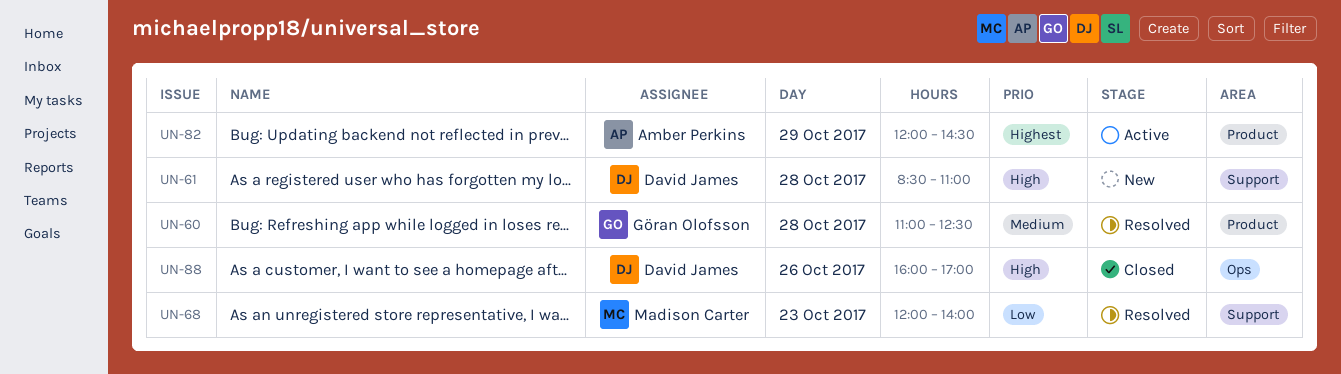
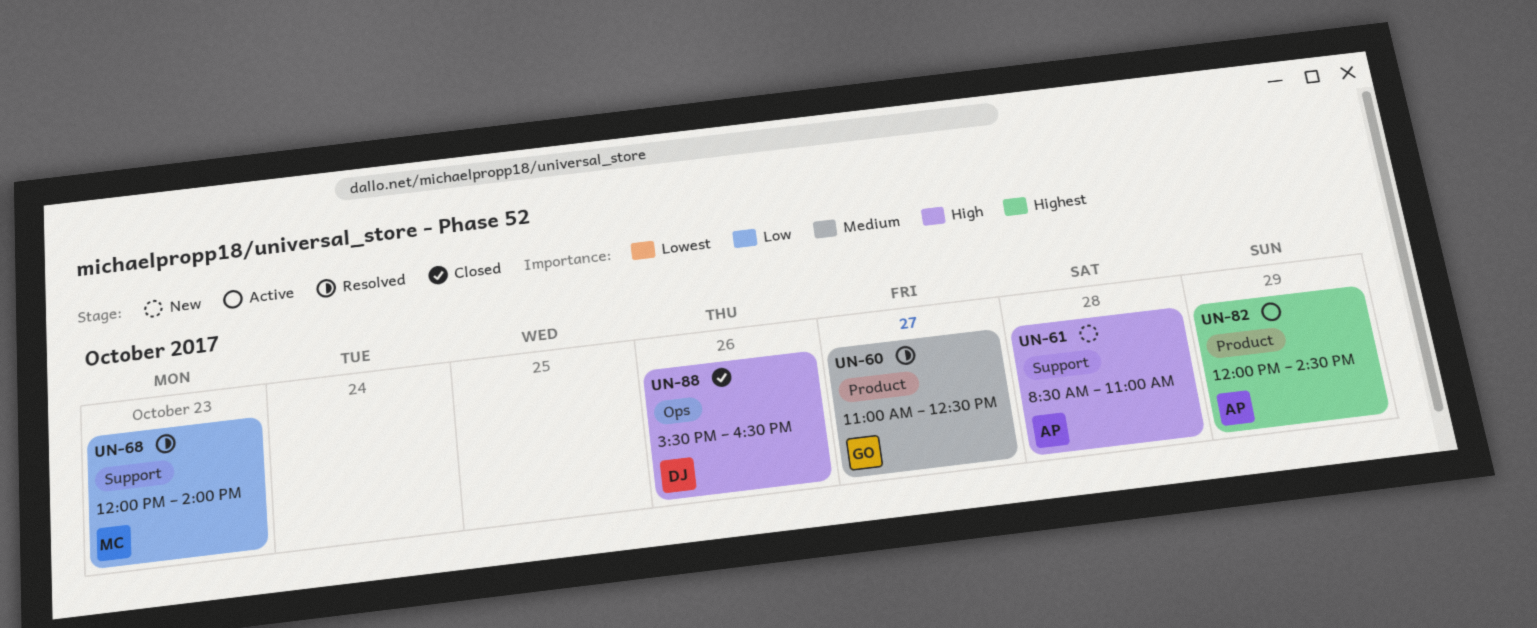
UN-60, day: Oct 28 -> Oct 27
UN-61, owner: David James -> Amber Perkins
UN-88, begins: 16:00 -> 15:30
UN-88, ends: 17:00 -> 16:30

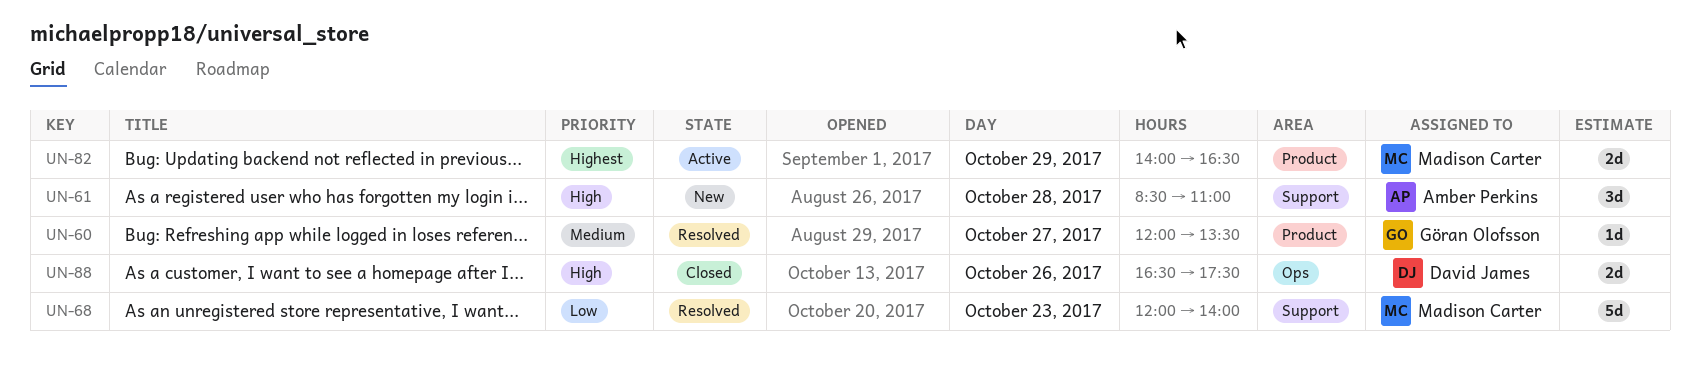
UN-60, begins: 11:00 -> 12:00
UN-60, ends: 12:30 -> 13:30
UN-82, owner: Amber Perkins -> Madison Carter
UN-82, begins: 12:00 -> 14:00
UN-82, ends: 14:30 -> 16:30
UN-88, begins: 15:30 -> 16:30
UN-88, ends: 16:30 -> 17:30

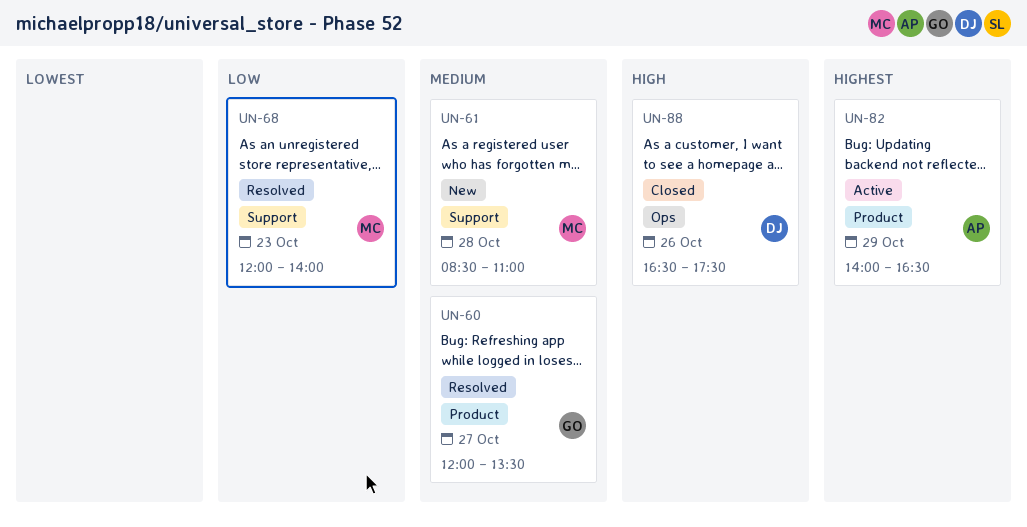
UN-61, owner: Amber Perkins -> Madison Carter
UN-61, priority: High -> Medium
UN-82, owner: Madison Carter -> Amber Perkins

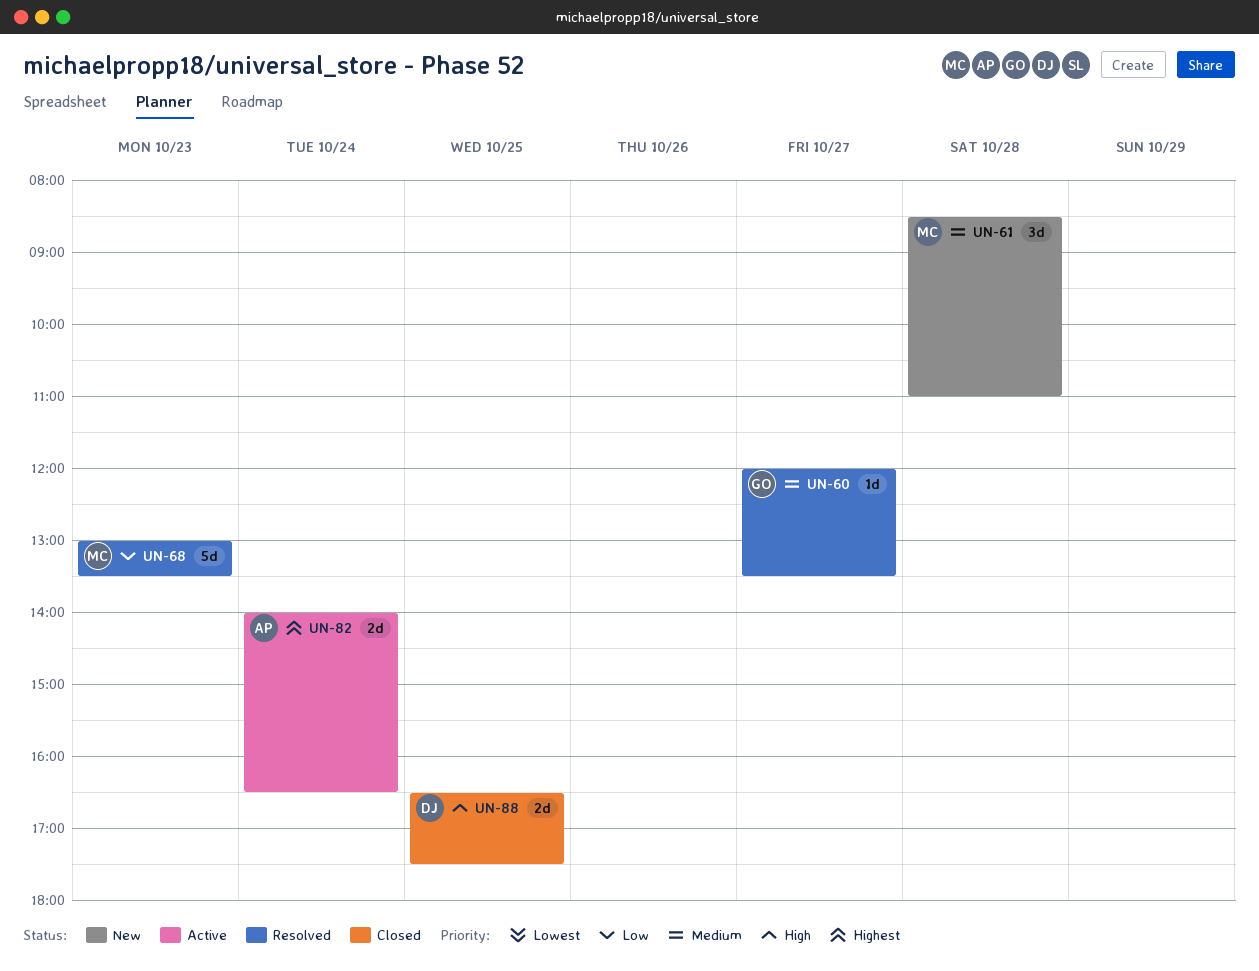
UN-68, begins: 12:00 -> 13:00
UN-68, ends: 14:00 -> 13:30
UN-82, day: Oct 29 -> Oct 24
UN-88, day: Oct 26 -> Oct 25

